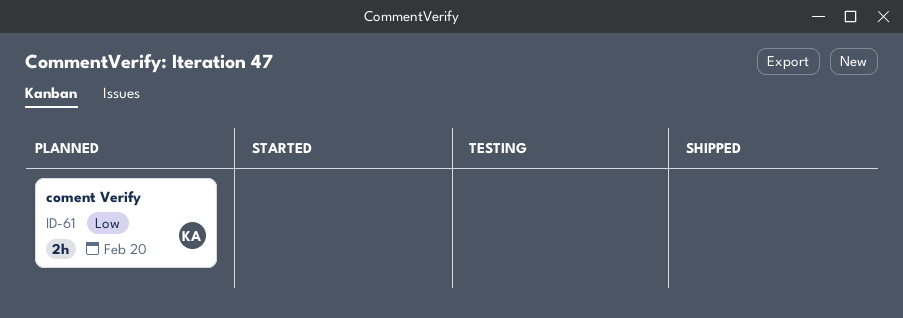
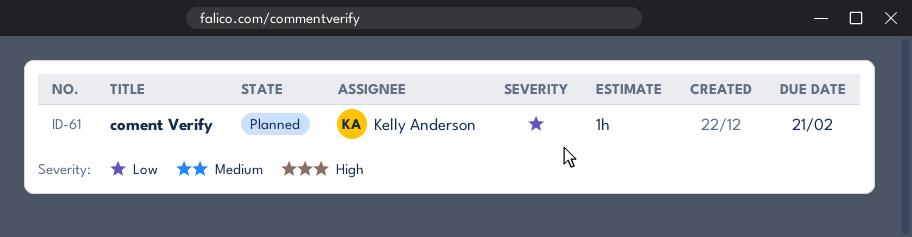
ID-61, estimate: 2h -> 1h
ID-61, due: Feb 20 -> Feb 21

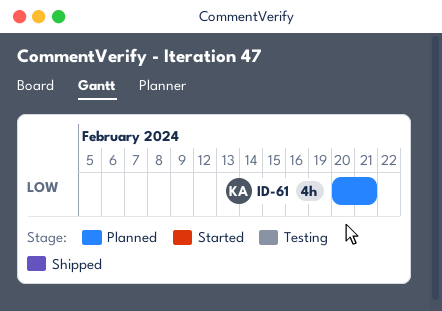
ID-61, estimate: 1h -> 4h

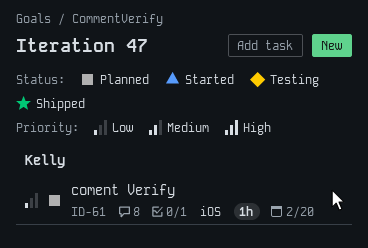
ID-61, estimate: 4h -> 1h
ID-61, due: Feb 21 -> Feb 20

